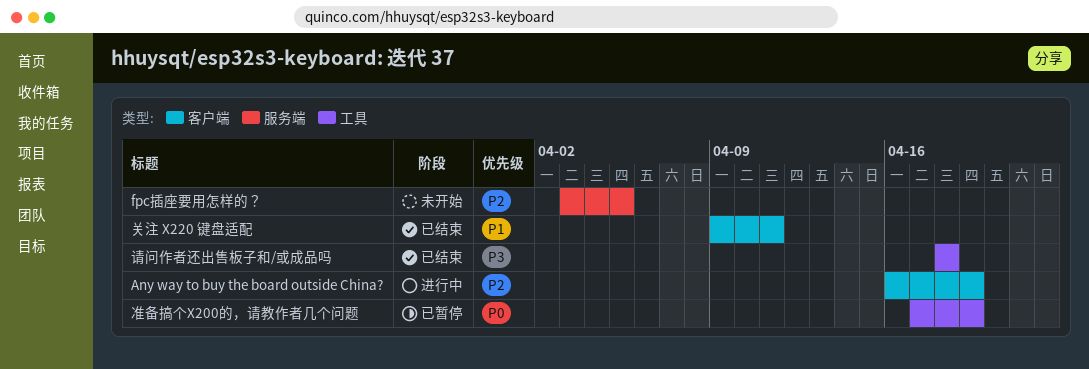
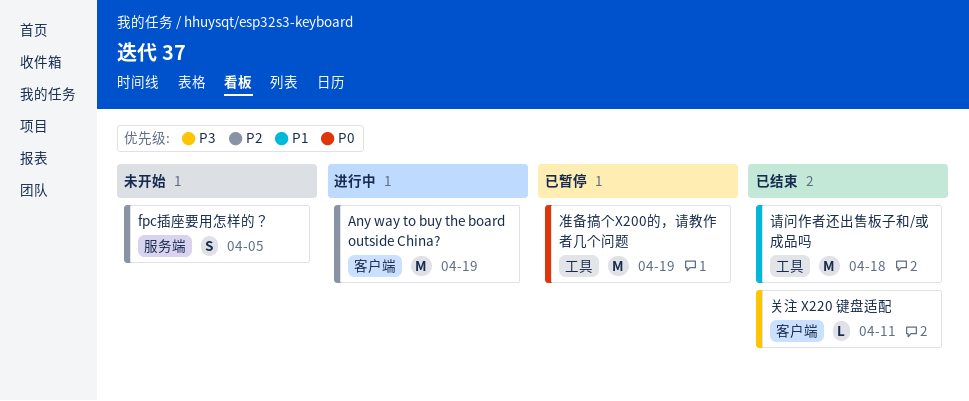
关注 X220 键盘适配, priority: P1 -> P3
请问作者还出售板子和/或成品吗, priority: P3 -> P1

